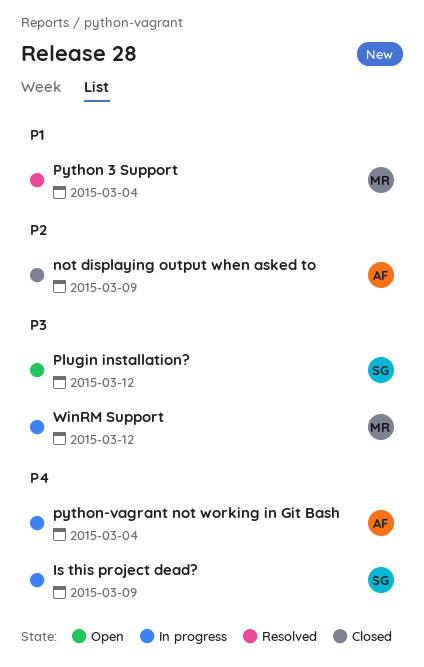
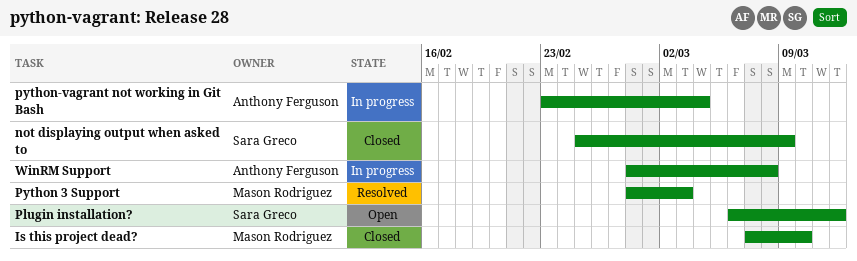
Is this project dead?, status: In progress -> Closed
Is this project dead?, owner: Sara Greco -> Mason Rodriguez
Is this project dead?, due: Mar 9 -> Mar 10
not displaying output when asked to, owner: Anthony Ferguson -> Sara Greco
Python 3 Support, due: Mar 4 -> Mar 3
WinRM Support, owner: Mason Rodriguez -> Anthony Ferguson
WinRM Support, due: Mar 12 -> Mar 8

